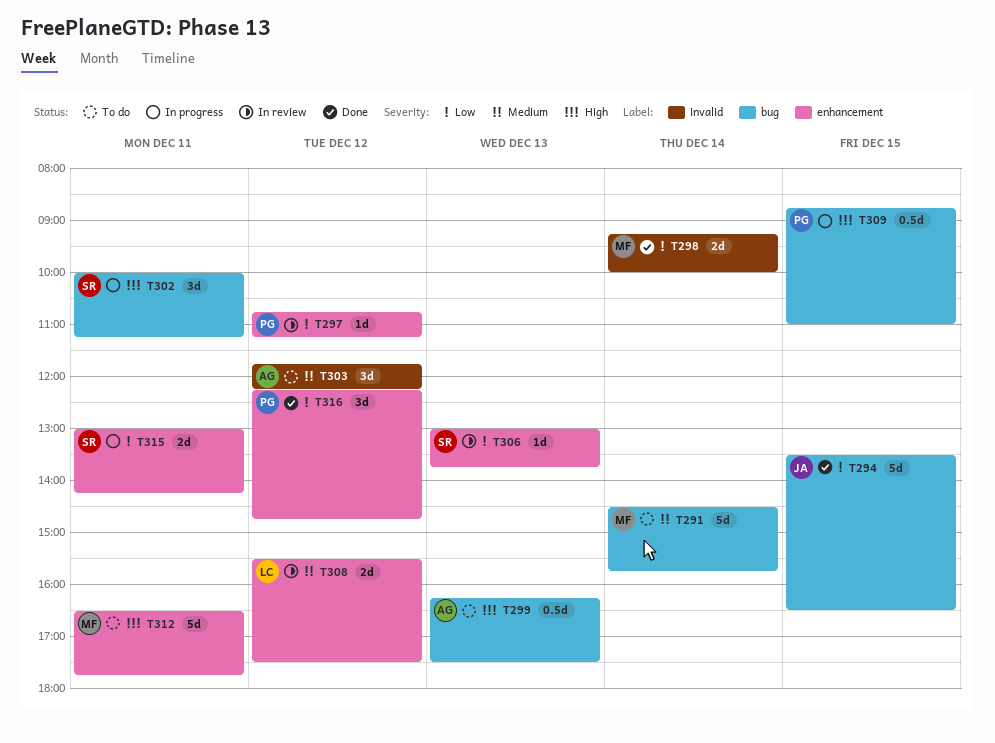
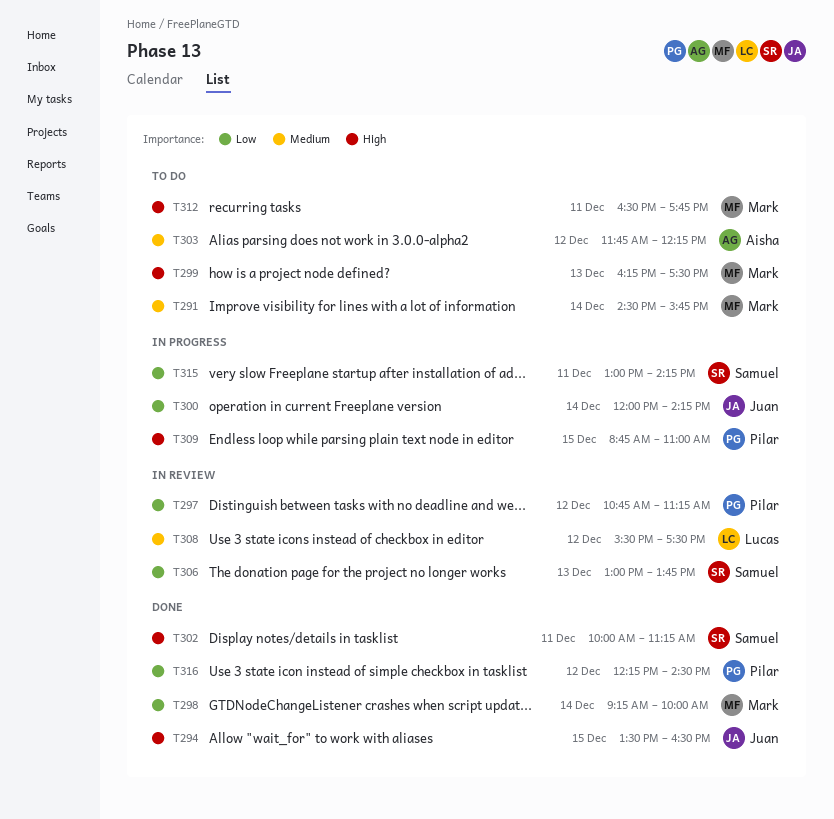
T294, priority: Low -> High
T299, owner: Aisha -> Mark
T300: none -> present
T302, status: In progress -> Done
T316, ends: 14:45 -> 14:30

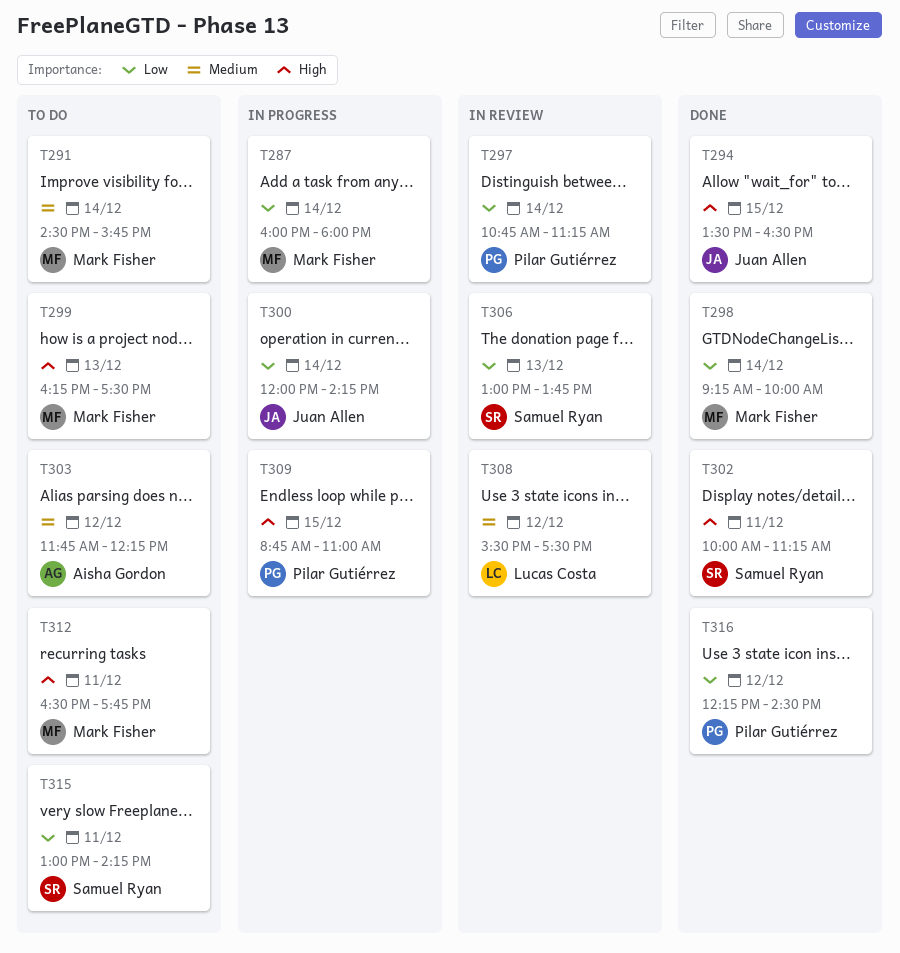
T287: none -> present
T297, day: Dec 12 -> Dec 14
T315, status: In progress -> To do

